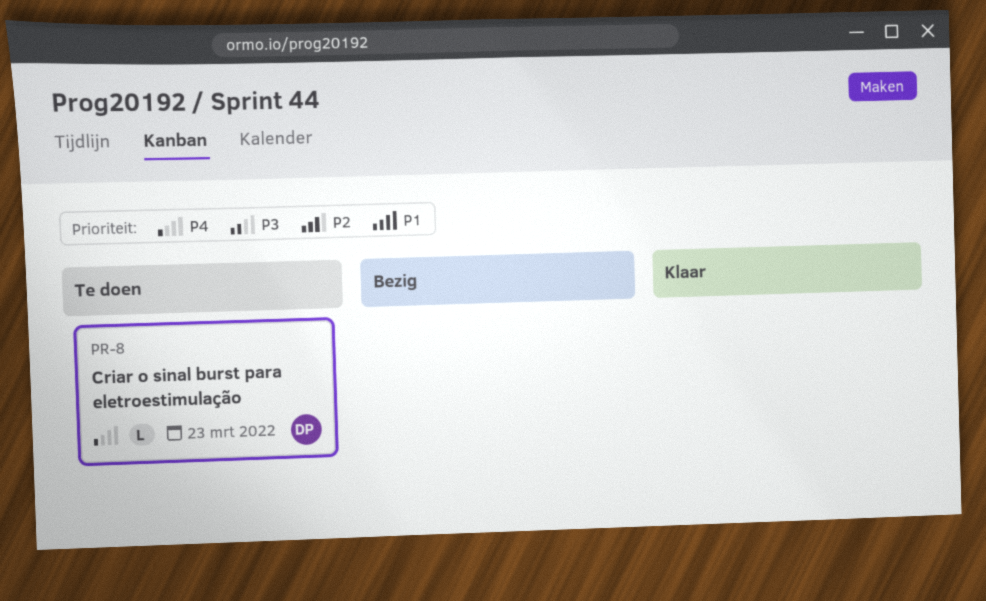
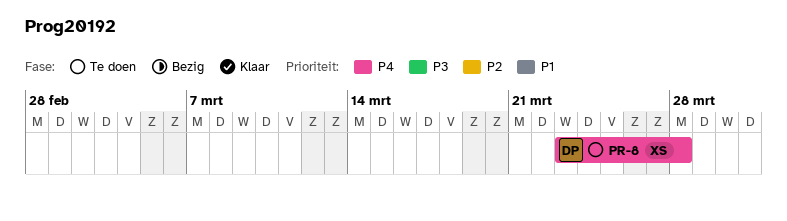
PR-8, estimate: L -> XS
PR-8, due: Mar 23 -> Mar 28

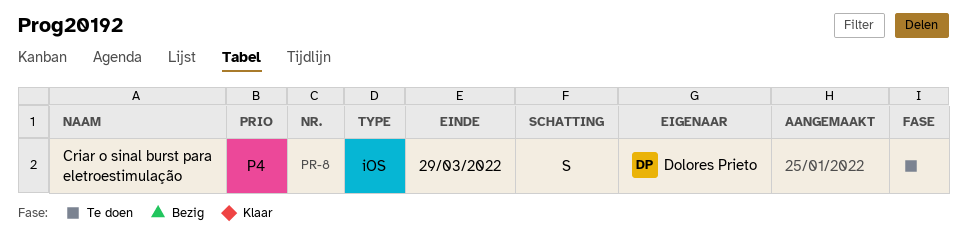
PR-8, estimate: XS -> S
PR-8, due: Mar 28 -> Mar 29

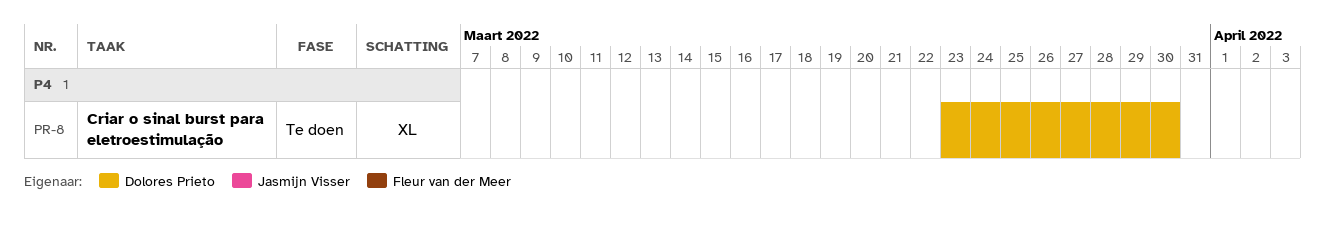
PR-8, estimate: S -> XL
PR-8, due: Mar 29 -> Mar 30

